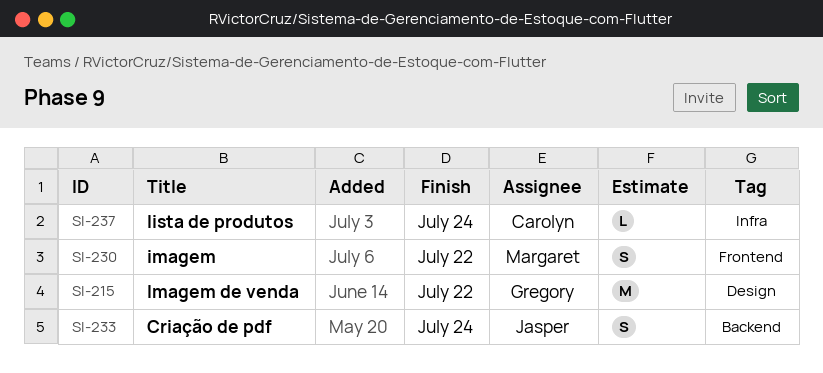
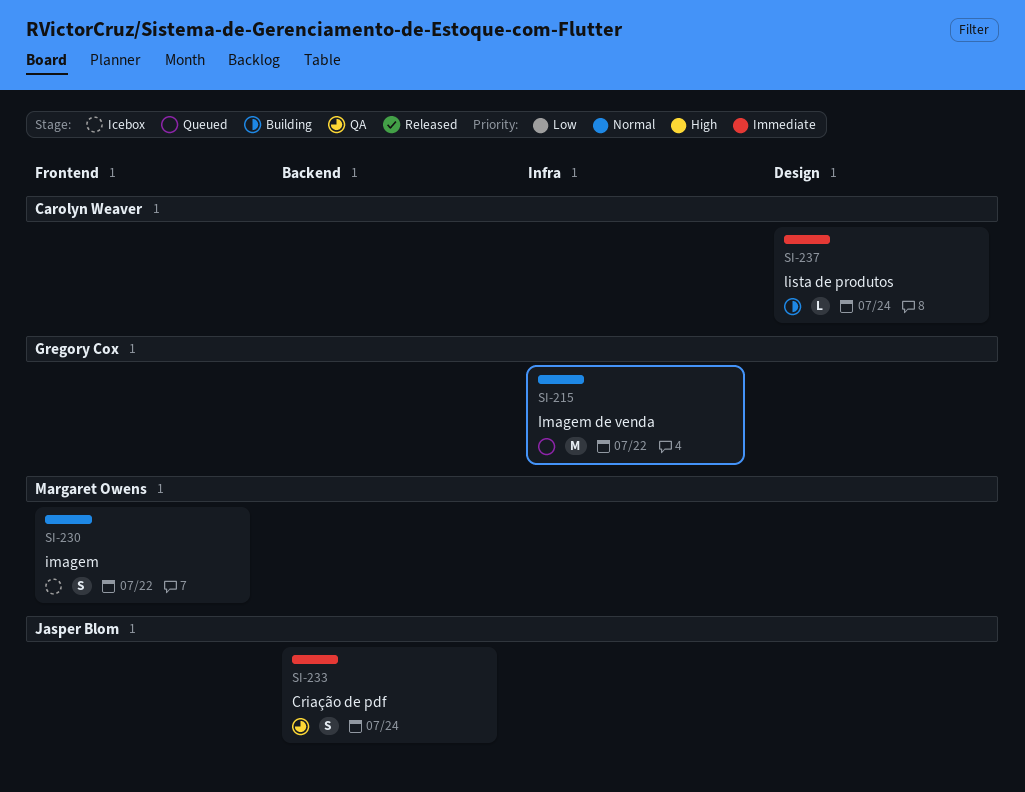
SI-215, label: Design -> Infra
SI-237, label: Infra -> Design

